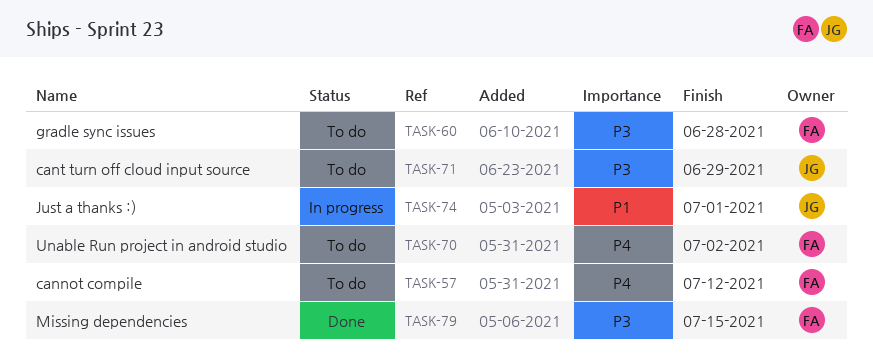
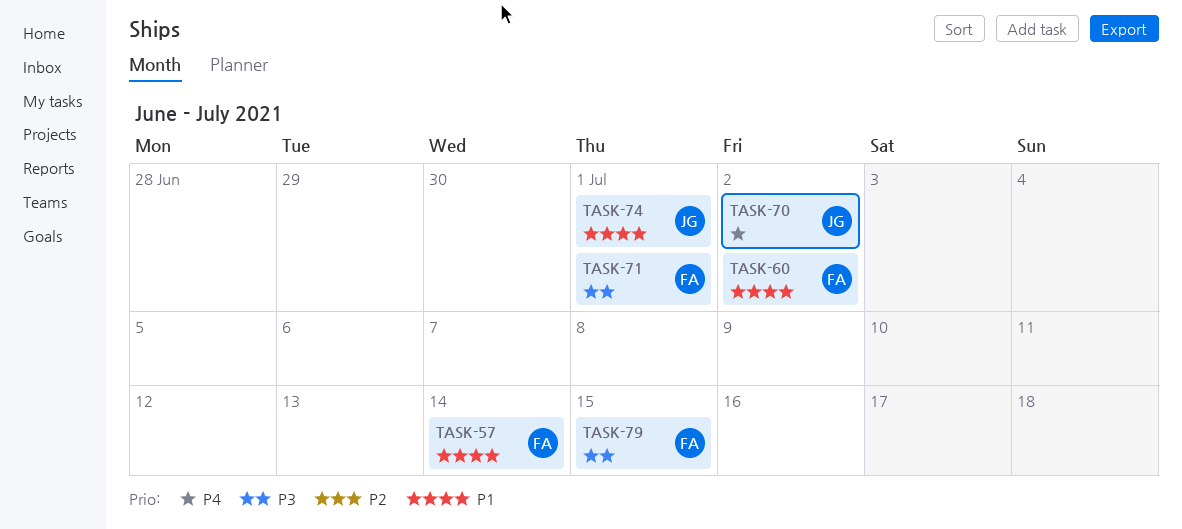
TASK-57, priority: P4 -> P1
TASK-57, due: Jul 12 -> Jul 14
TASK-60, priority: P3 -> P1
TASK-60, due: Jun 28 -> Jul 2
TASK-70, owner: FA -> JG
TASK-71, owner: JG -> FA
TASK-71, due: Jun 29 -> Jul 1

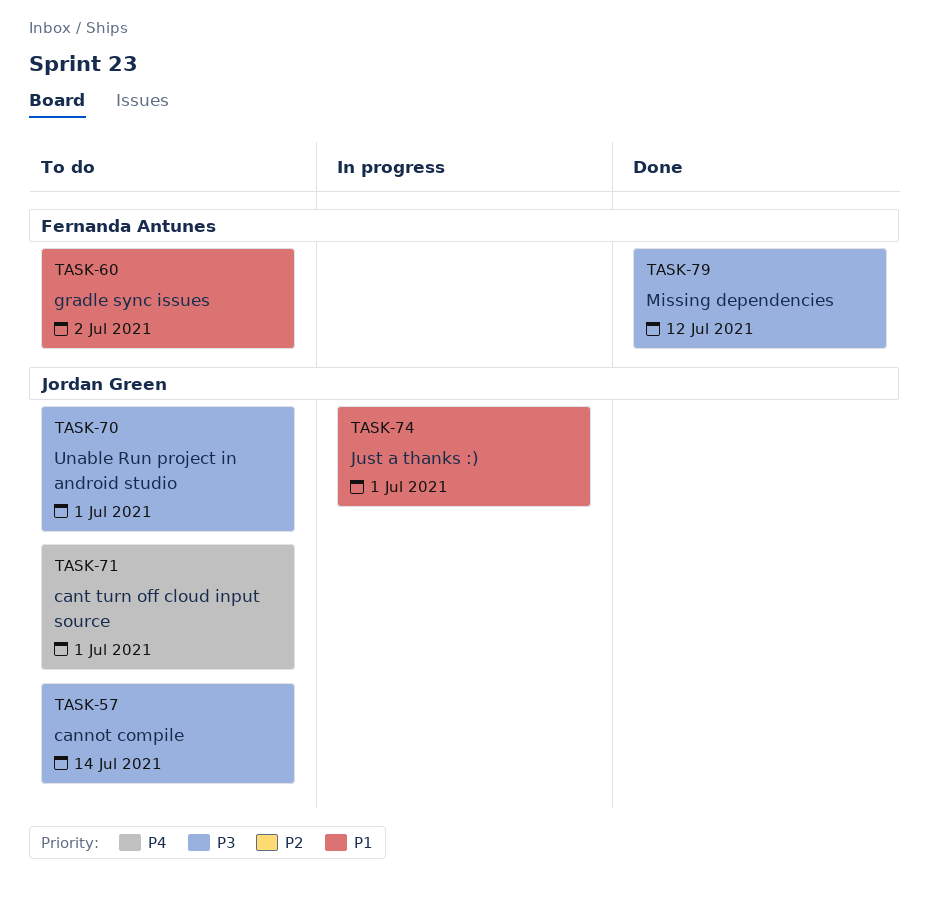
TASK-57, owner: Fernanda Antunes -> Jordan Green
TASK-57, priority: P1 -> P3
TASK-70, priority: P4 -> P3
TASK-70, due: Jul 2 -> Jul 1
TASK-71, owner: Fernanda Antunes -> Jordan Green
TASK-71, priority: P3 -> P4
TASK-79, due: Jul 15 -> Jul 12

